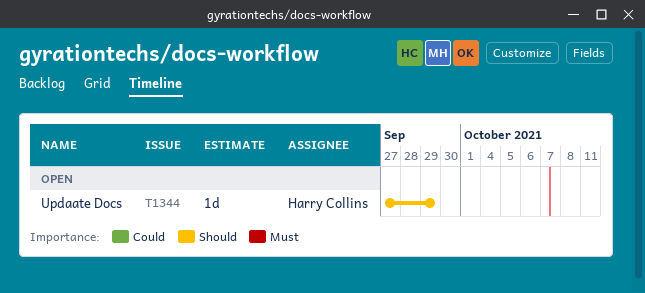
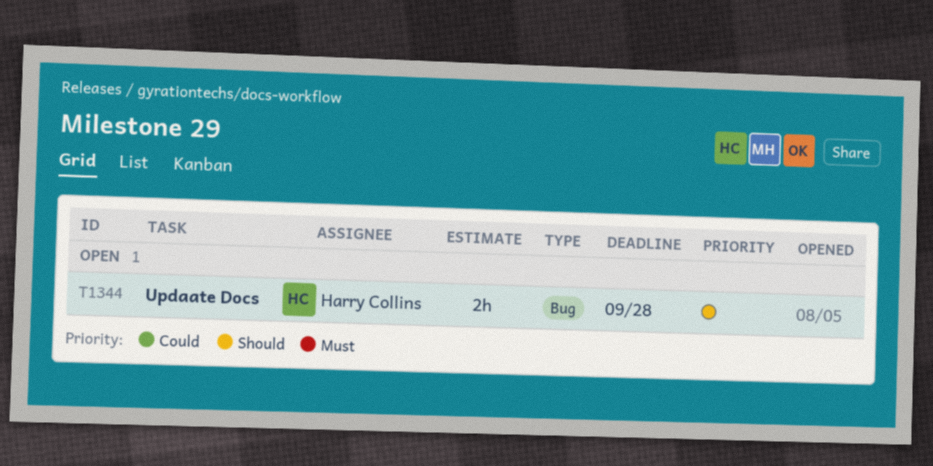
T1344, estimate: 1d -> 2h
T1344, due: Sep 29 -> Sep 28

